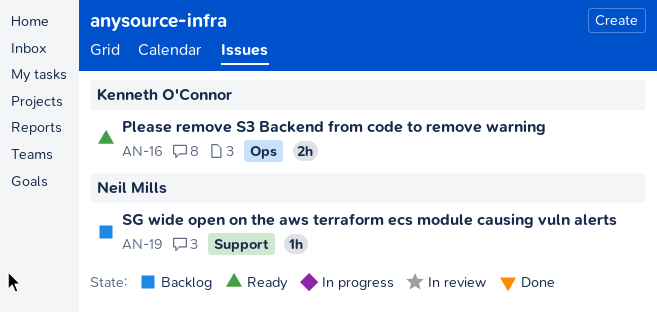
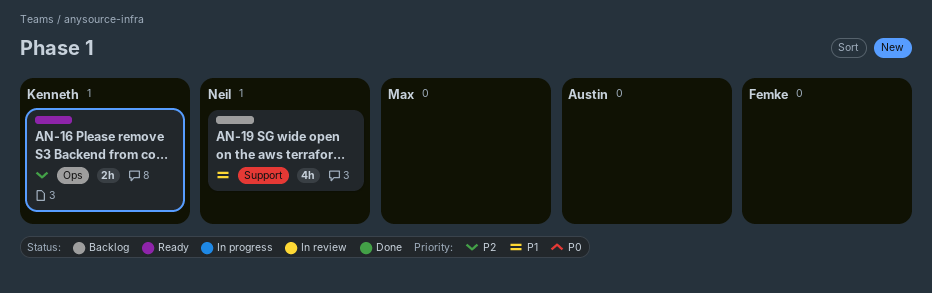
AN-19, estimate: 1h -> 4h

